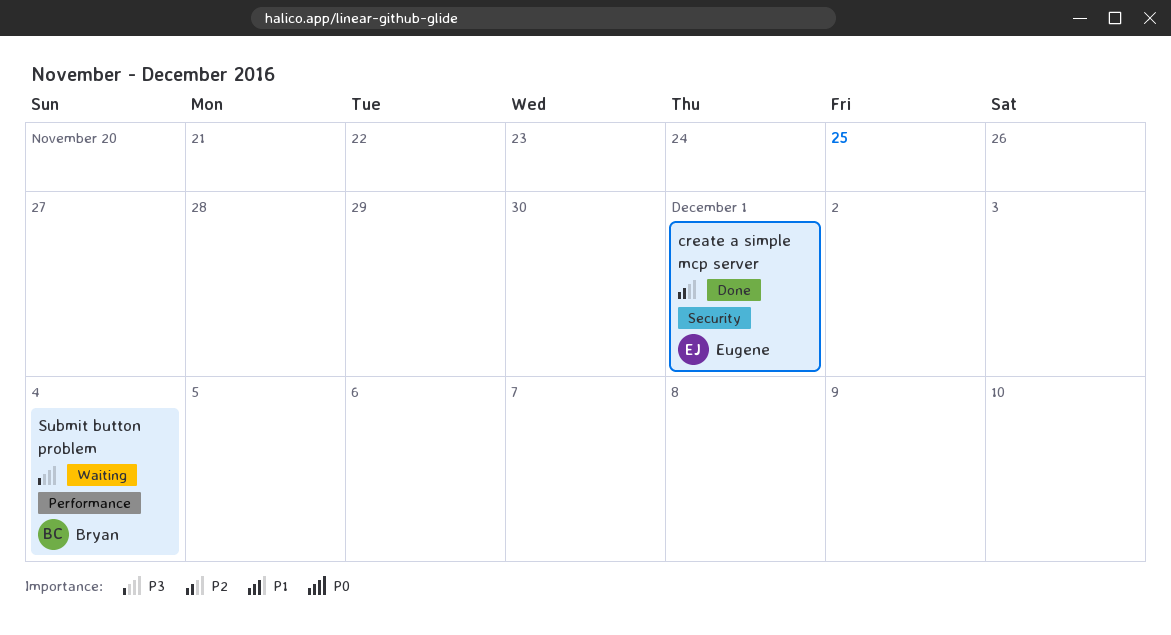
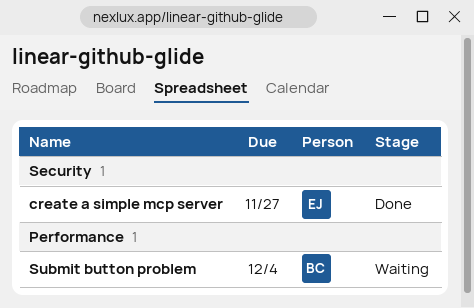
create a simple mcp server, due: Dec 1 -> Nov 27

